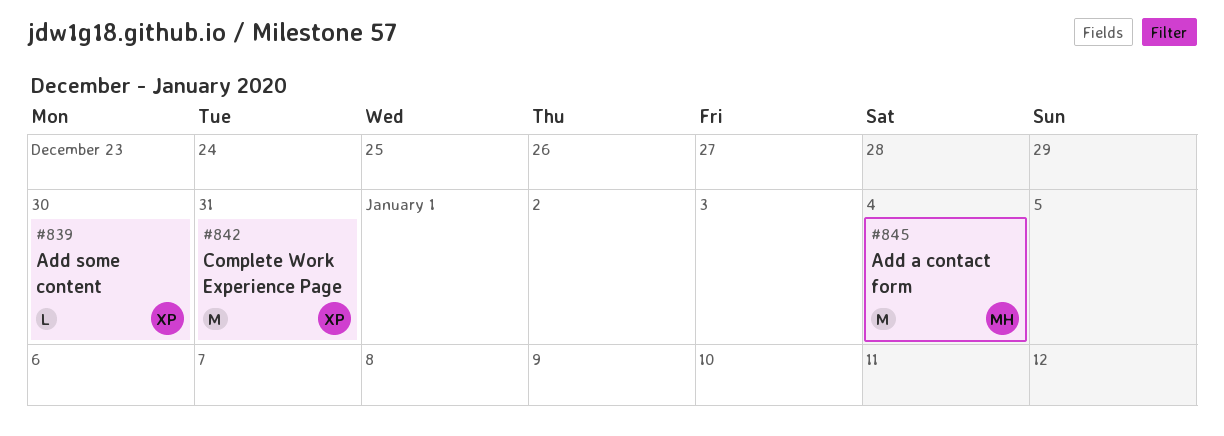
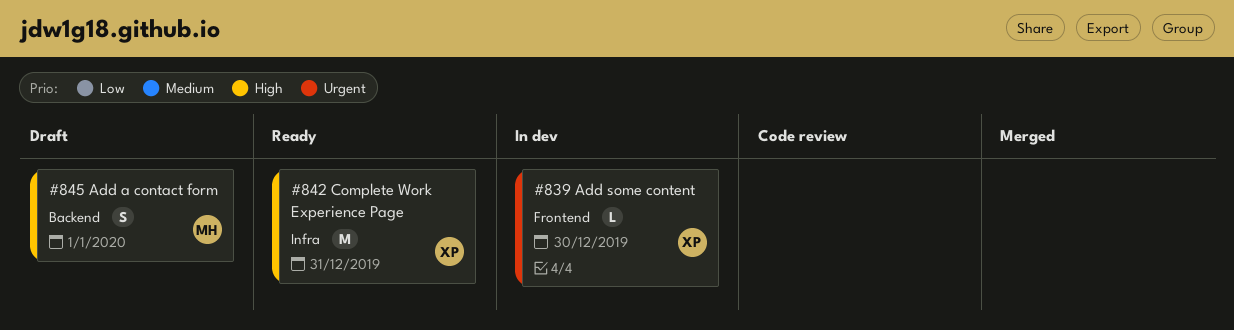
#845, estimate: M -> S
#845, due: Jan 4 -> Jan 1

